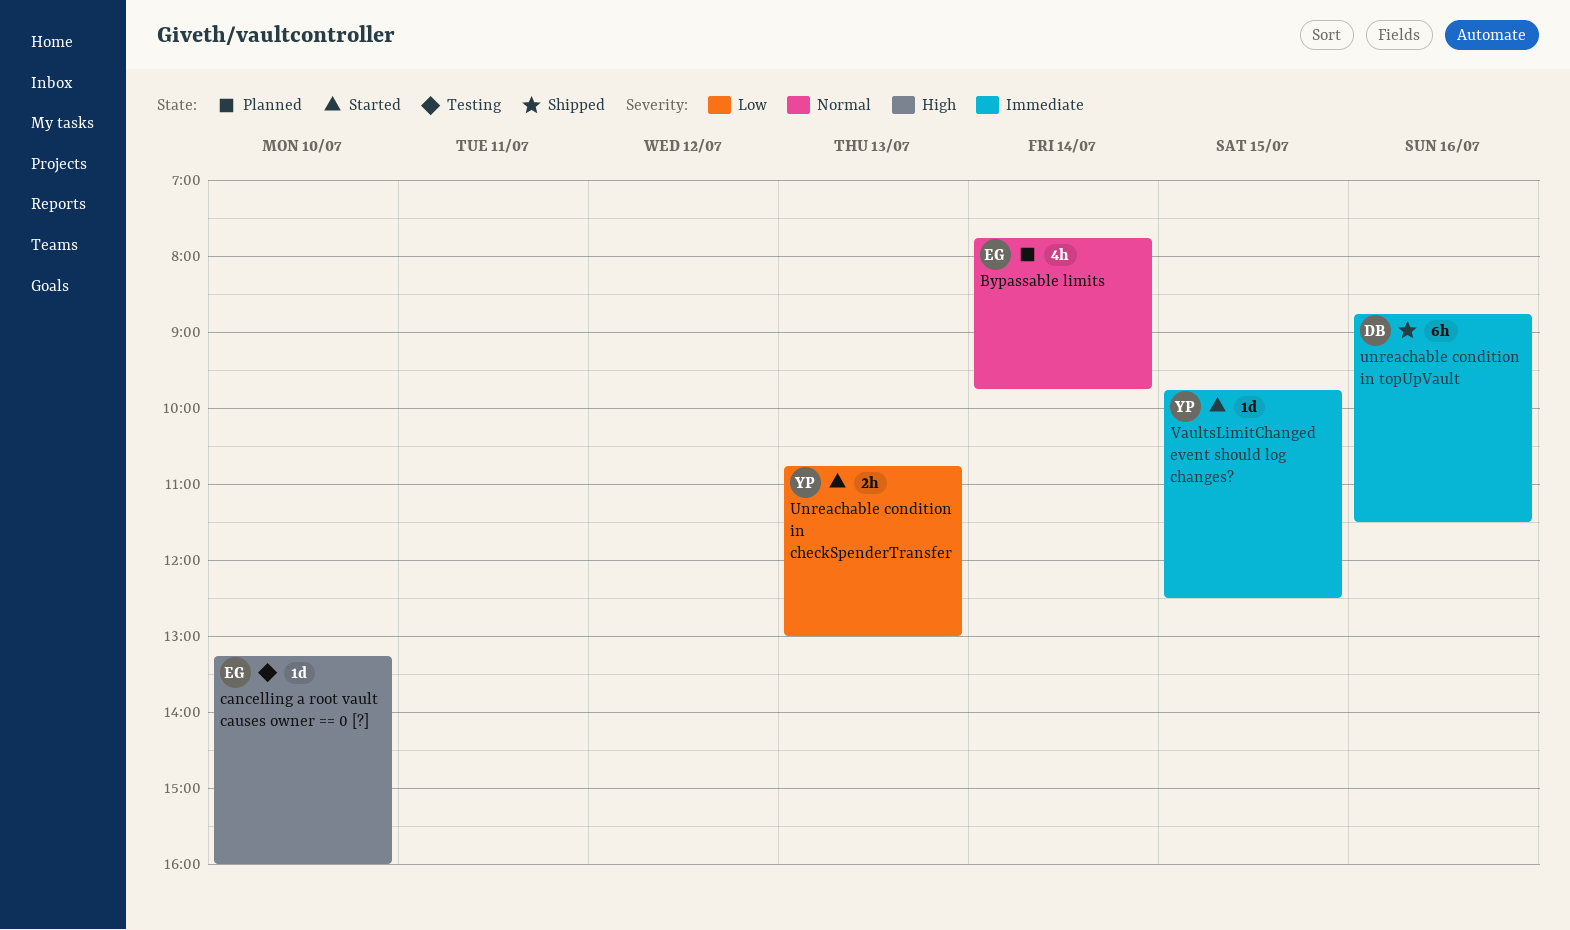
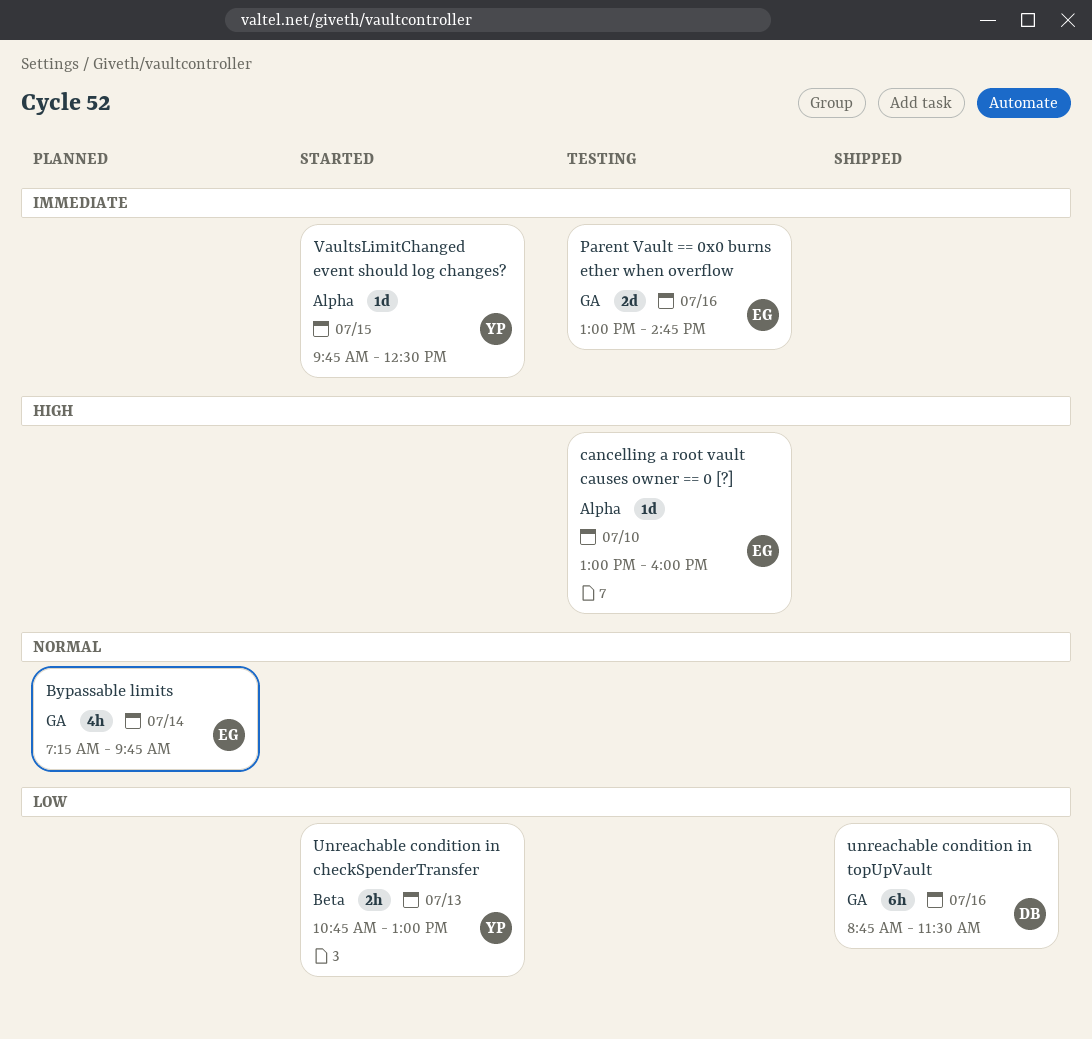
Bypassable limits, begins: 07:45 -> 07:15
cancelling a root vault causes owner == 0 [?], begins: 13:15 -> 13:00
Parent Vault == 0x0 burns ether when overflow: none -> present
unreachable condition in topUpVault, priority: Immediate -> Low

